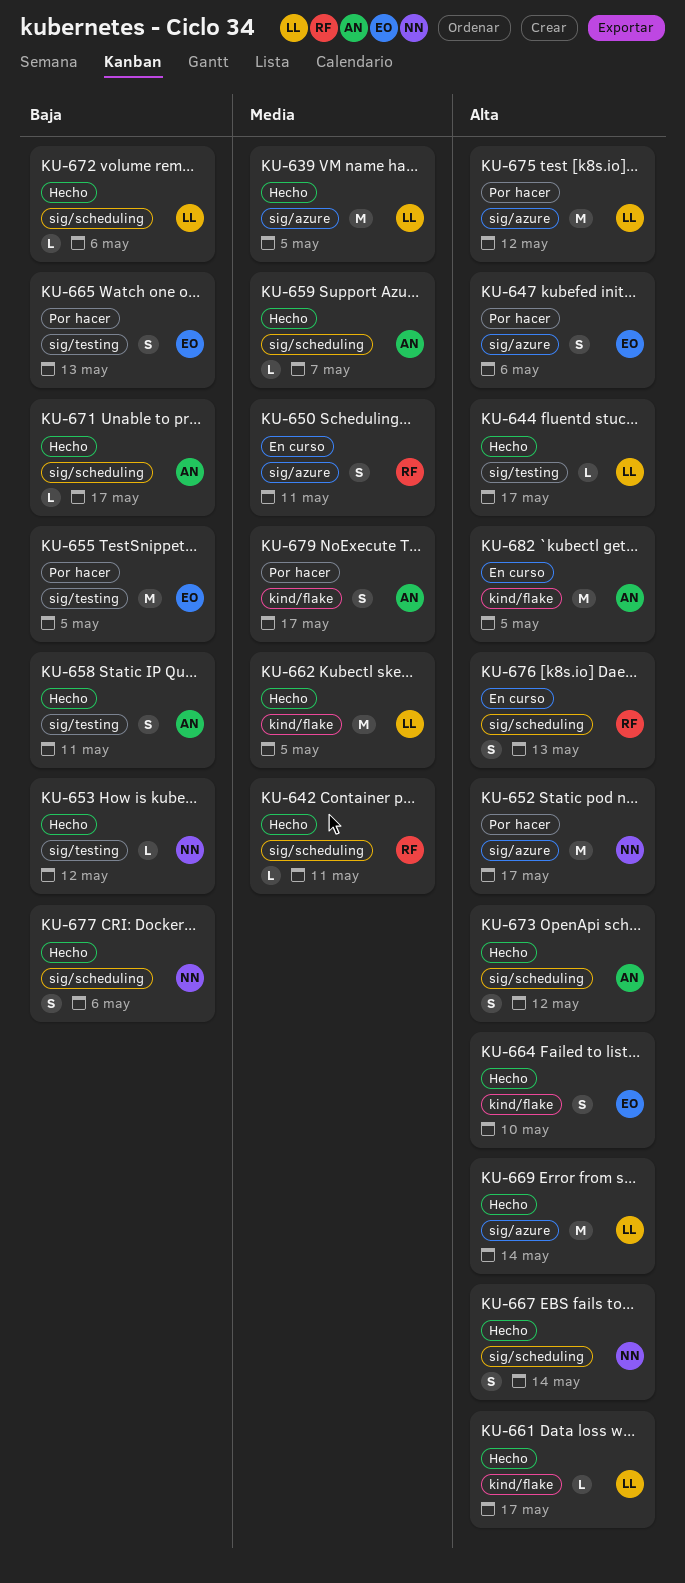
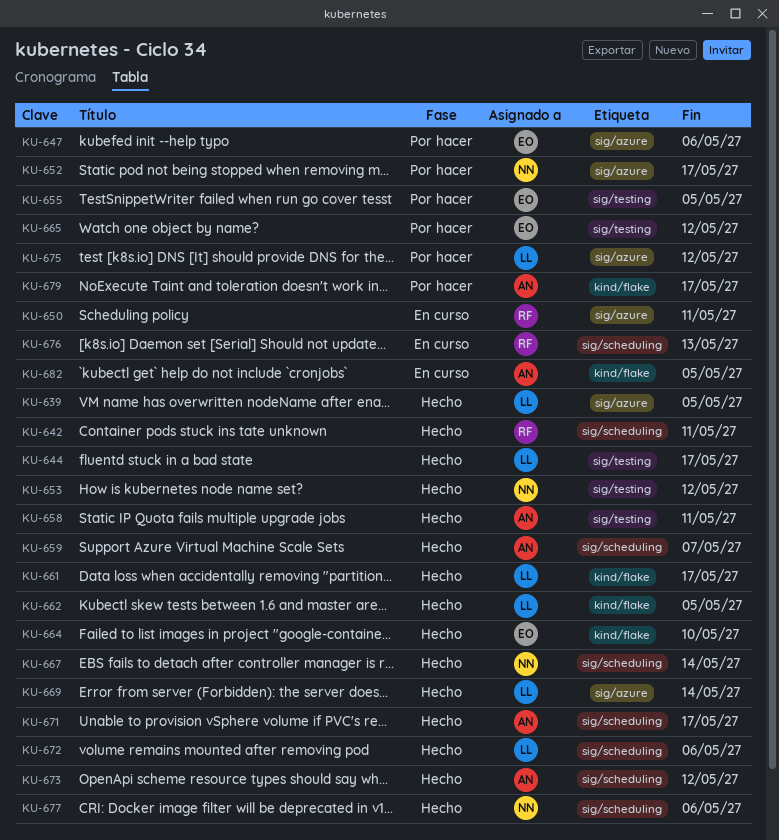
KU-665, due: May 13 -> May 12

